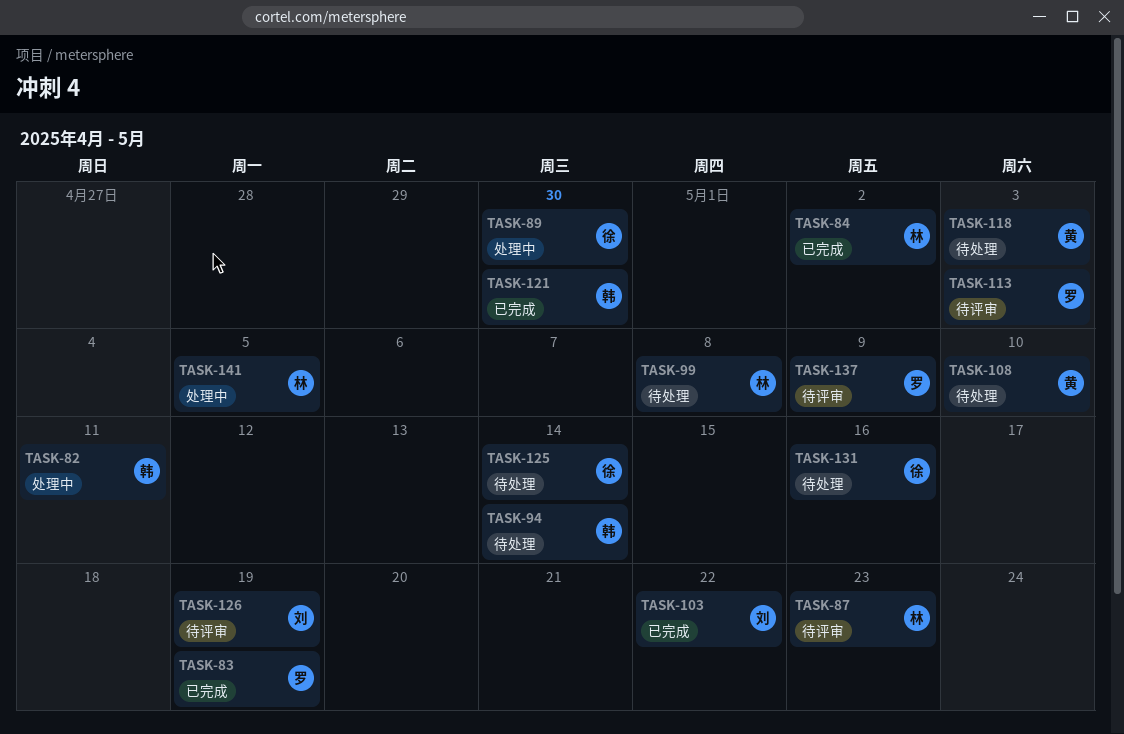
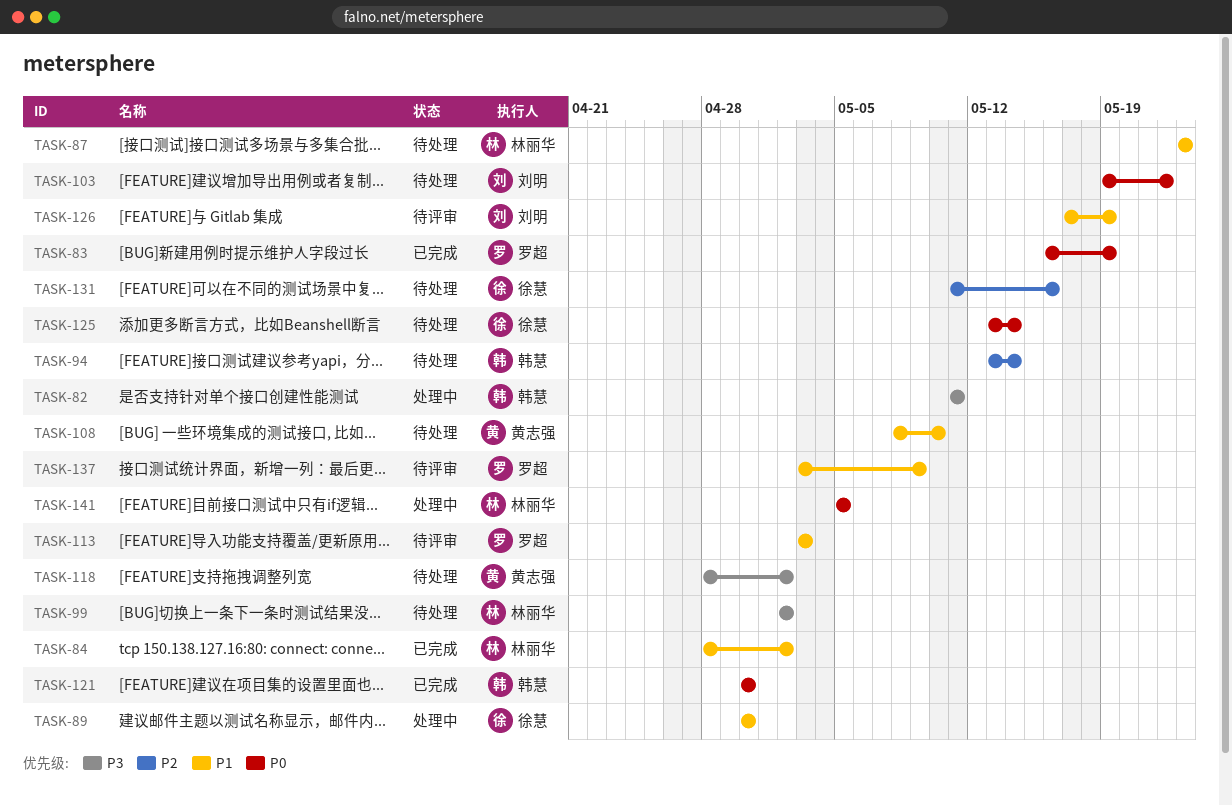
TASK-87, status: 待评审 -> 待处理
TASK-99, due: May 8 -> May 2
TASK-103, status: 已完成 -> 待处理
TASK-118, due: May 3 -> May 2

